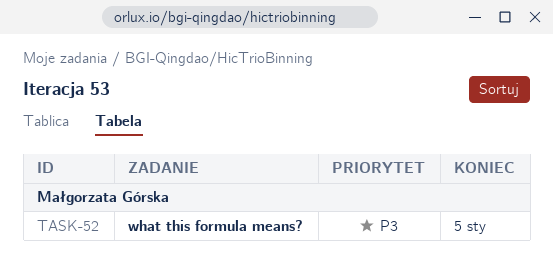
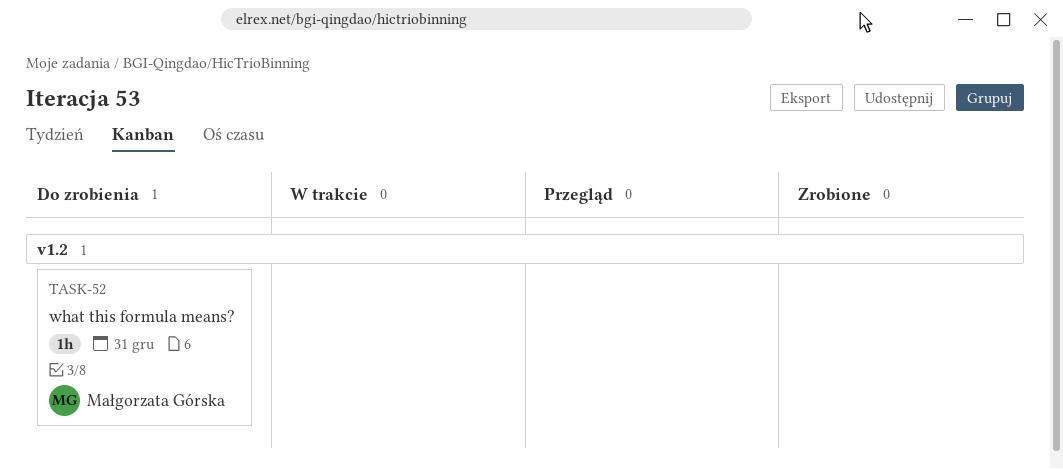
TASK-52, due: Jan 5 -> Dec 31

